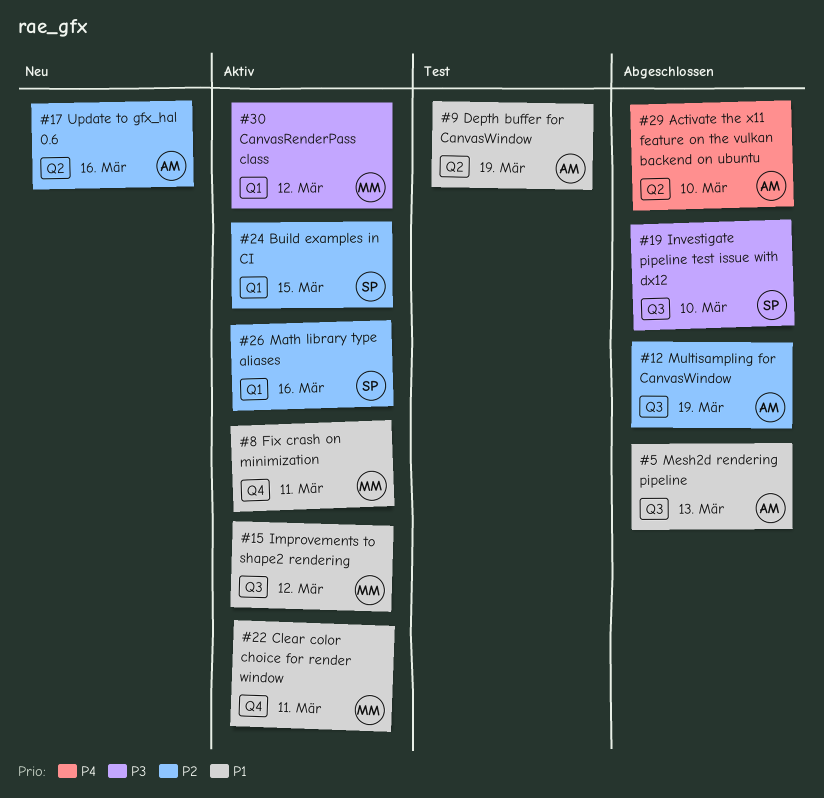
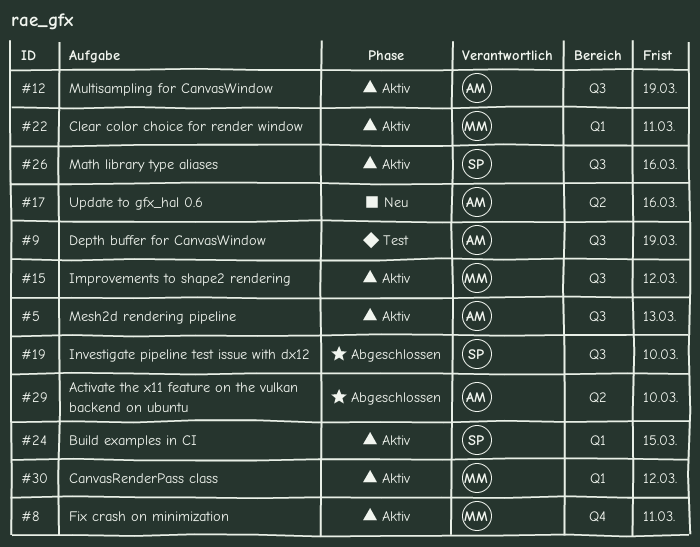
#5, status: Abgeschlossen -> Aktiv
#9, label: Q2 -> Q3
#12, status: Abgeschlossen -> Aktiv
#22, label: Q4 -> Q1
#26, label: Q1 -> Q3

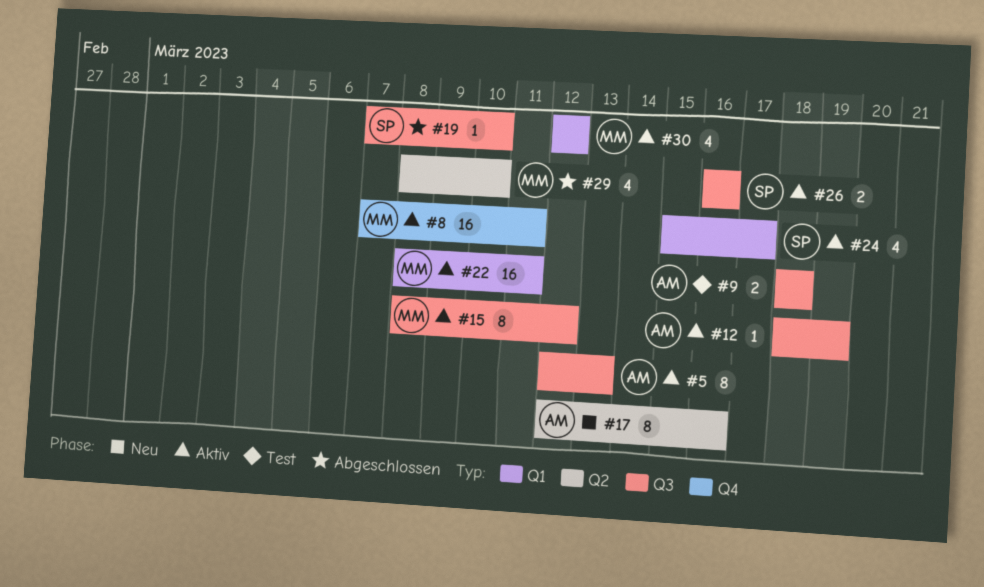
#9, due: Mar 19 -> Mar 18
#24, due: Mar 15 -> Mar 17
#29, owner: AM -> MM

